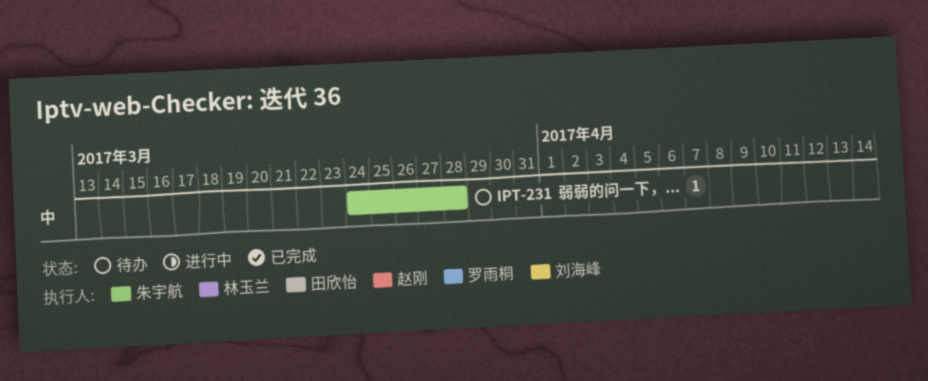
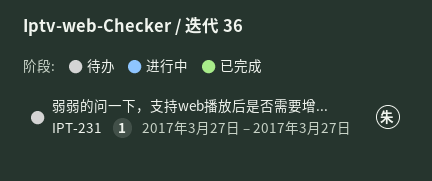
IPT-231, start: Mar 24 -> Mar 27
IPT-231, due: Mar 28 -> Mar 27

